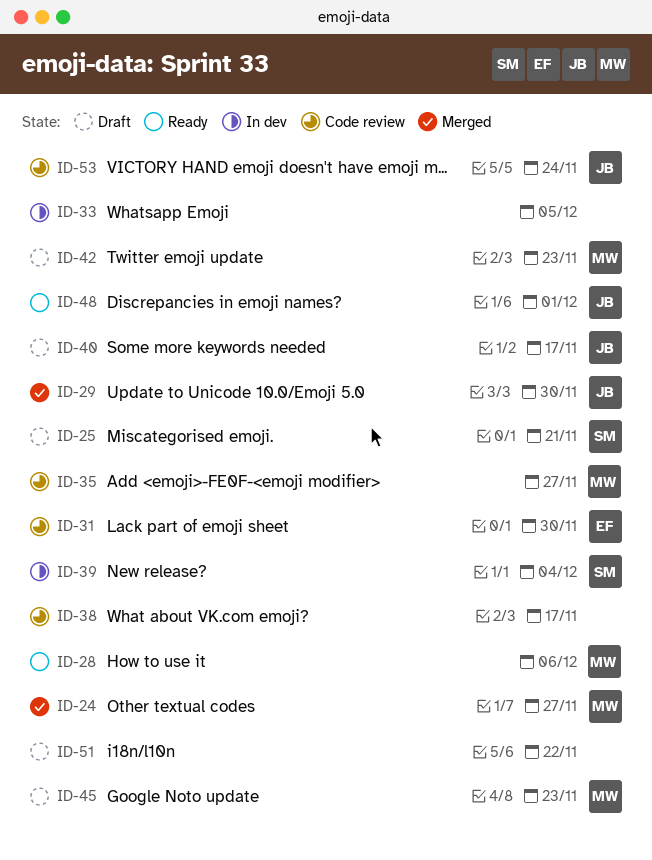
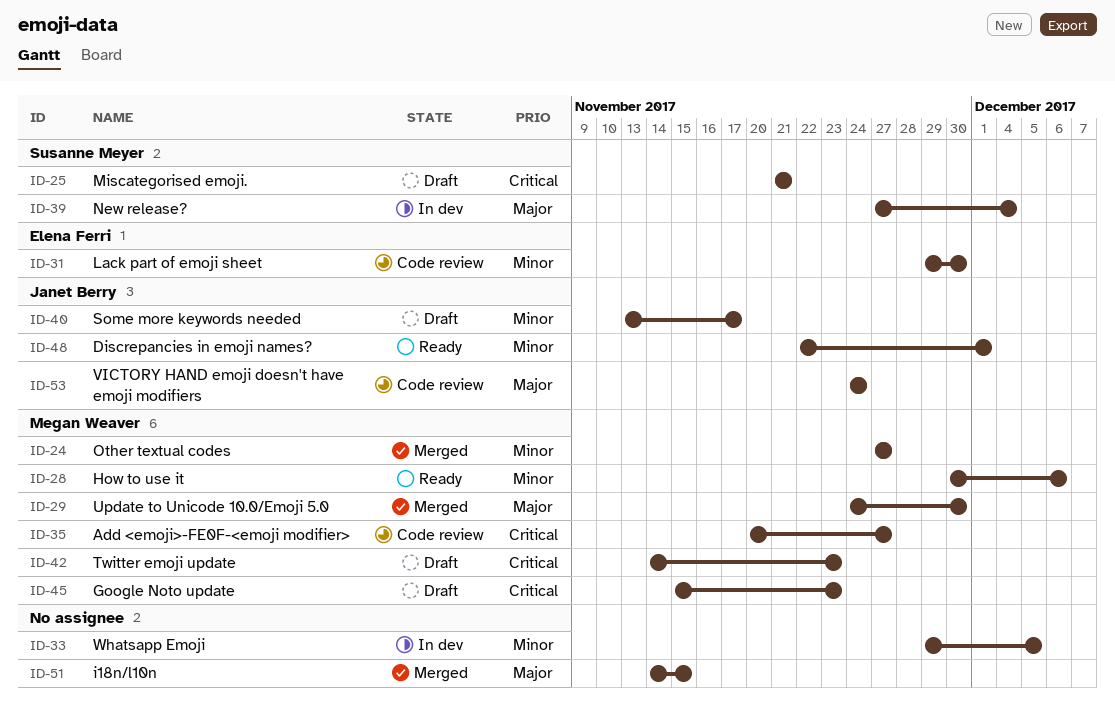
ID-29, owner: Janet Berry -> Megan Weaver
ID-38: present -> none
ID-51, status: Draft -> Merged
ID-51, due: Nov 22 -> Nov 15

